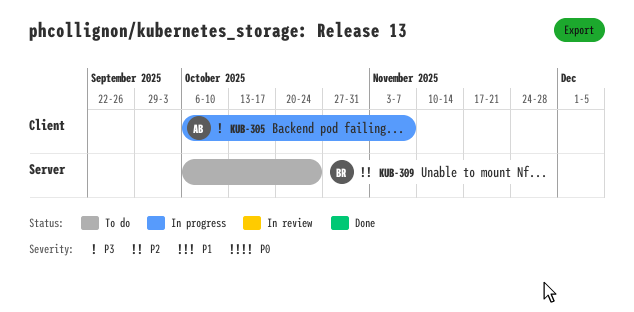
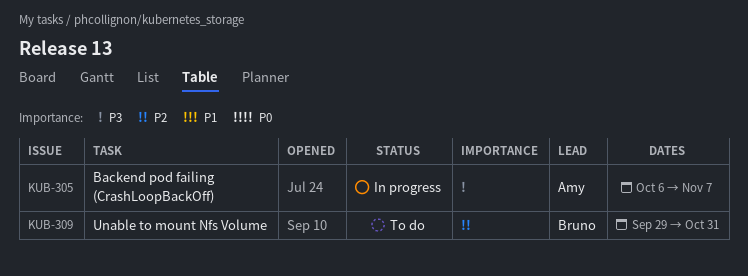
KUB-309, start: Oct 6 -> Sep 29
KUB-309, due: Oct 24 -> Oct 31

